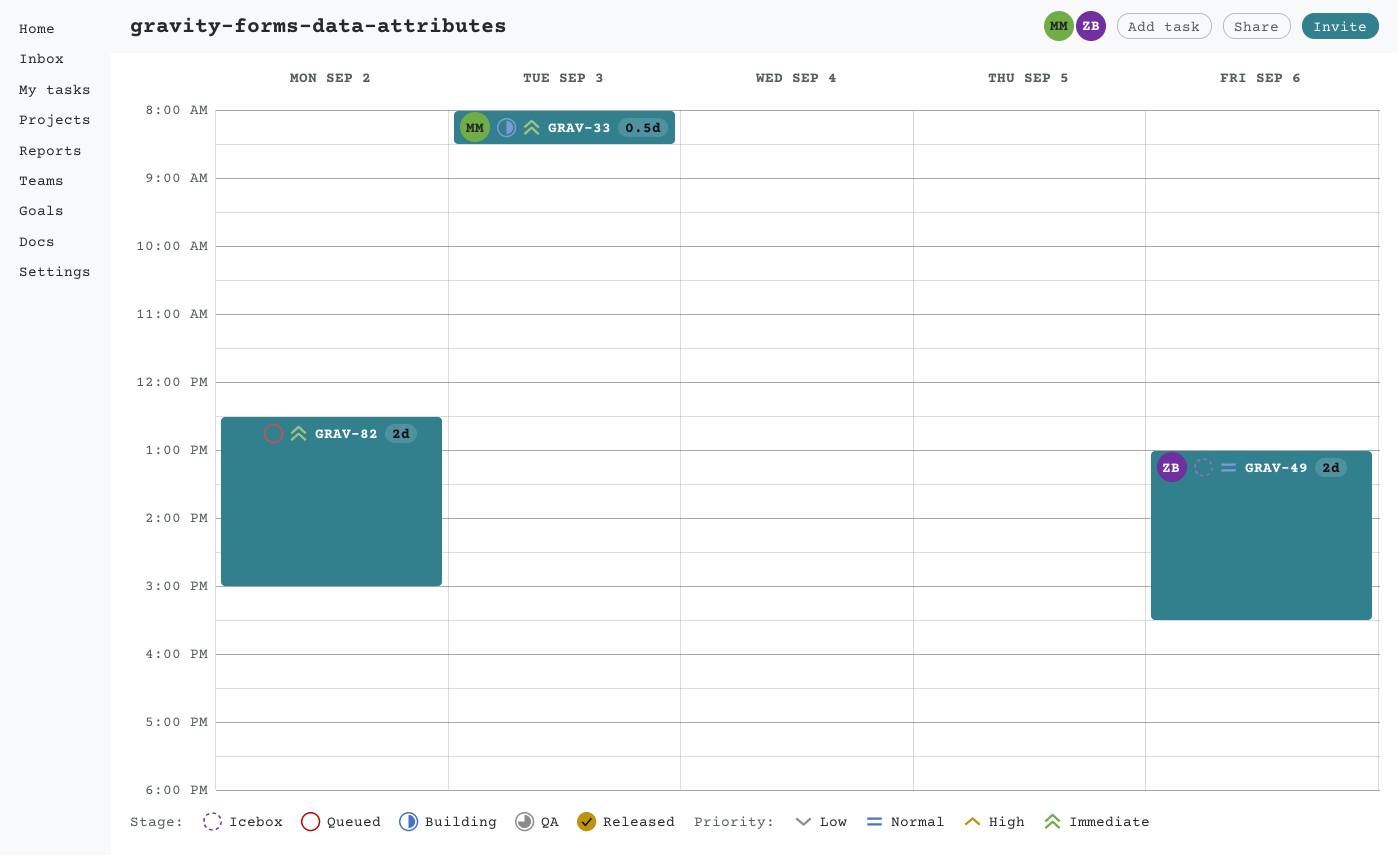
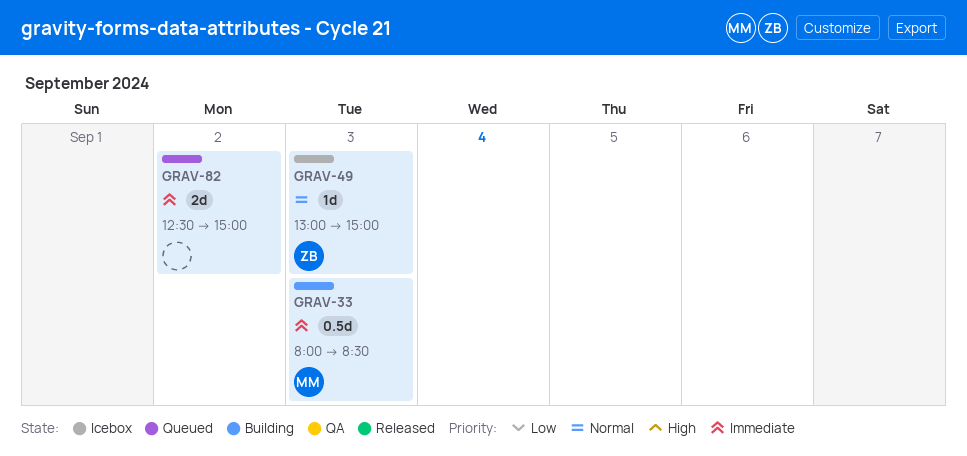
GRAV-49, estimate: 2d -> 1d
GRAV-49, day: Sep 6 -> Sep 3
GRAV-49, ends: 15:30 -> 15:00

